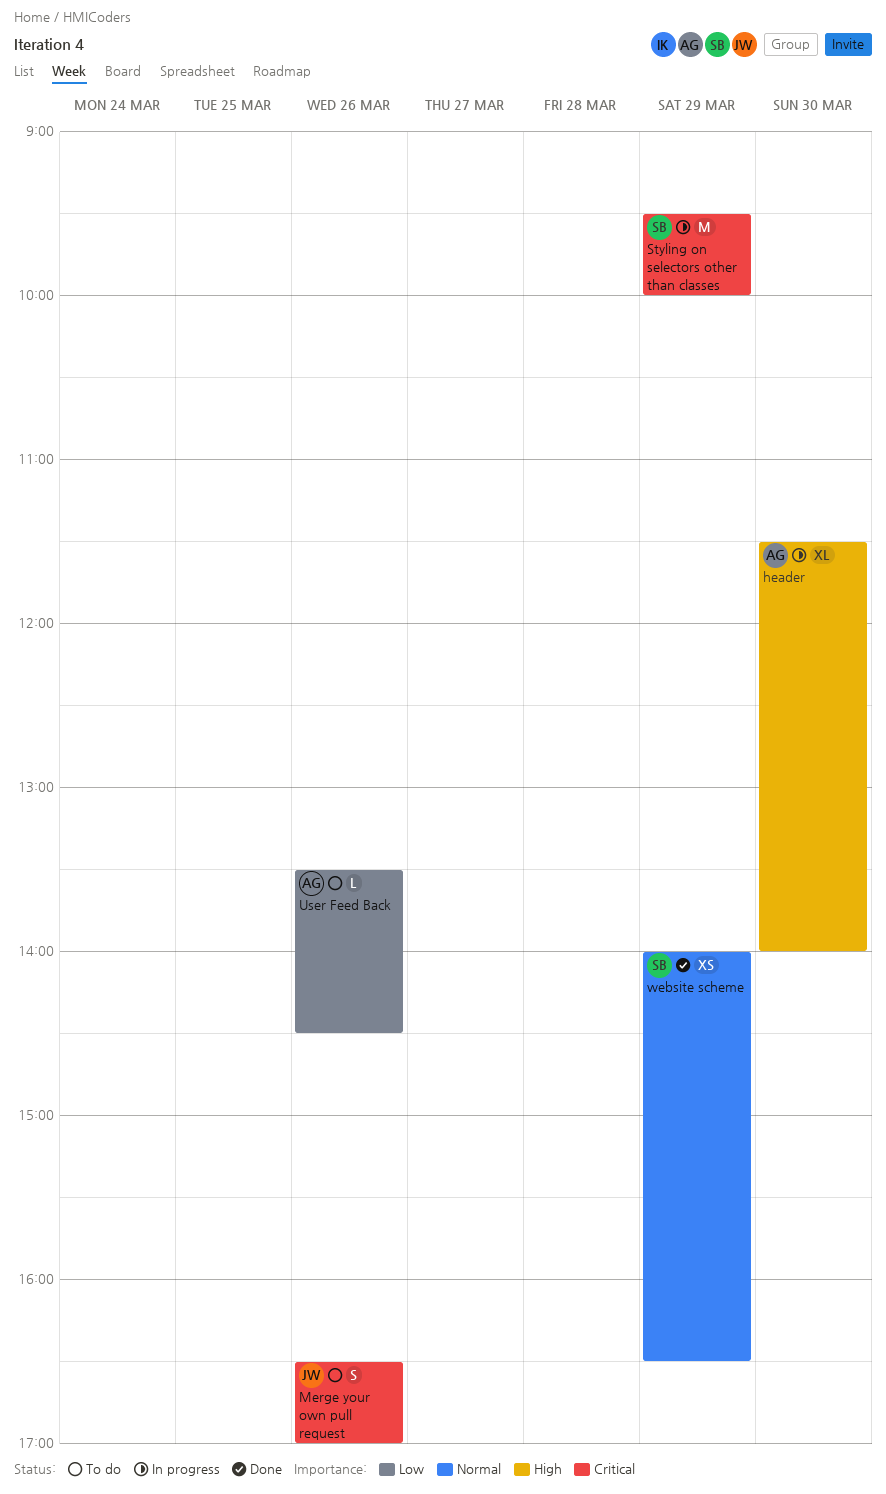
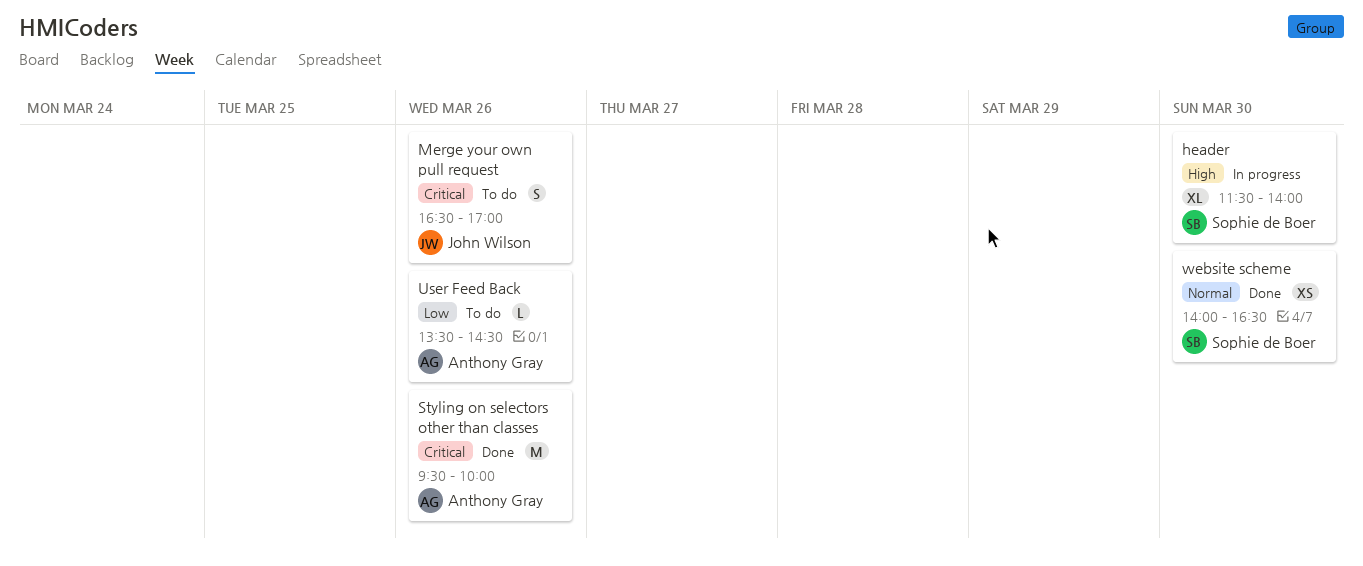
header, owner: Anthony Gray -> Sophie de Boer
Styling on selectors other than classes, status: In progress -> Done
Styling on selectors other than classes, owner: Sophie de Boer -> Anthony Gray
Styling on selectors other than classes, day: Mar 29 -> Mar 26
website scheme, day: Mar 29 -> Mar 30

